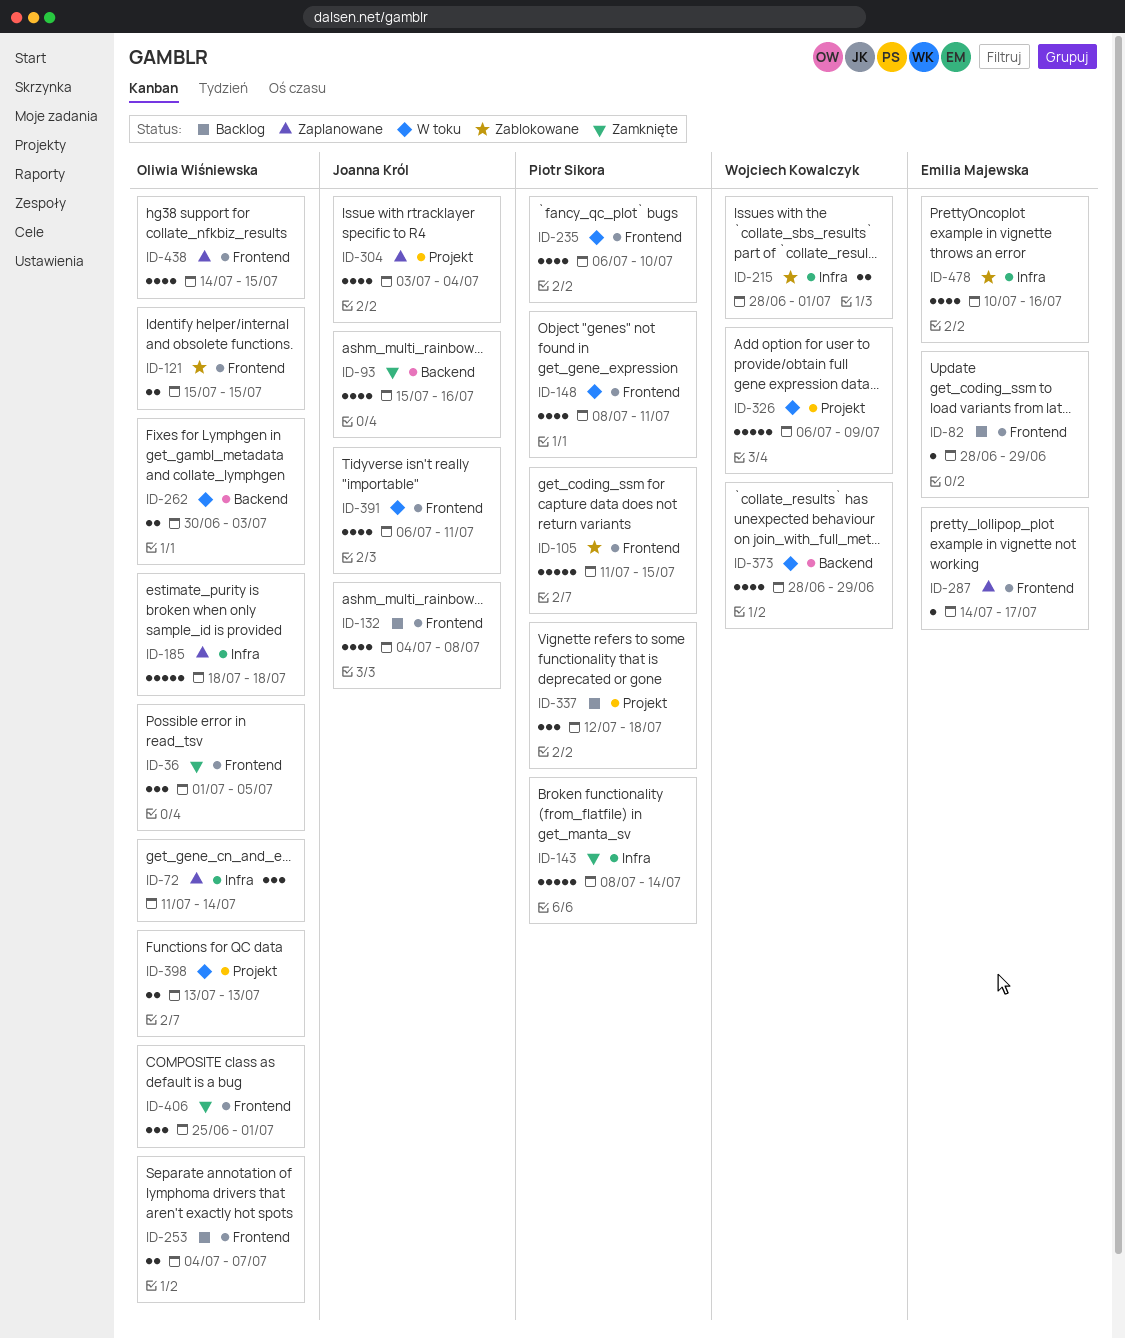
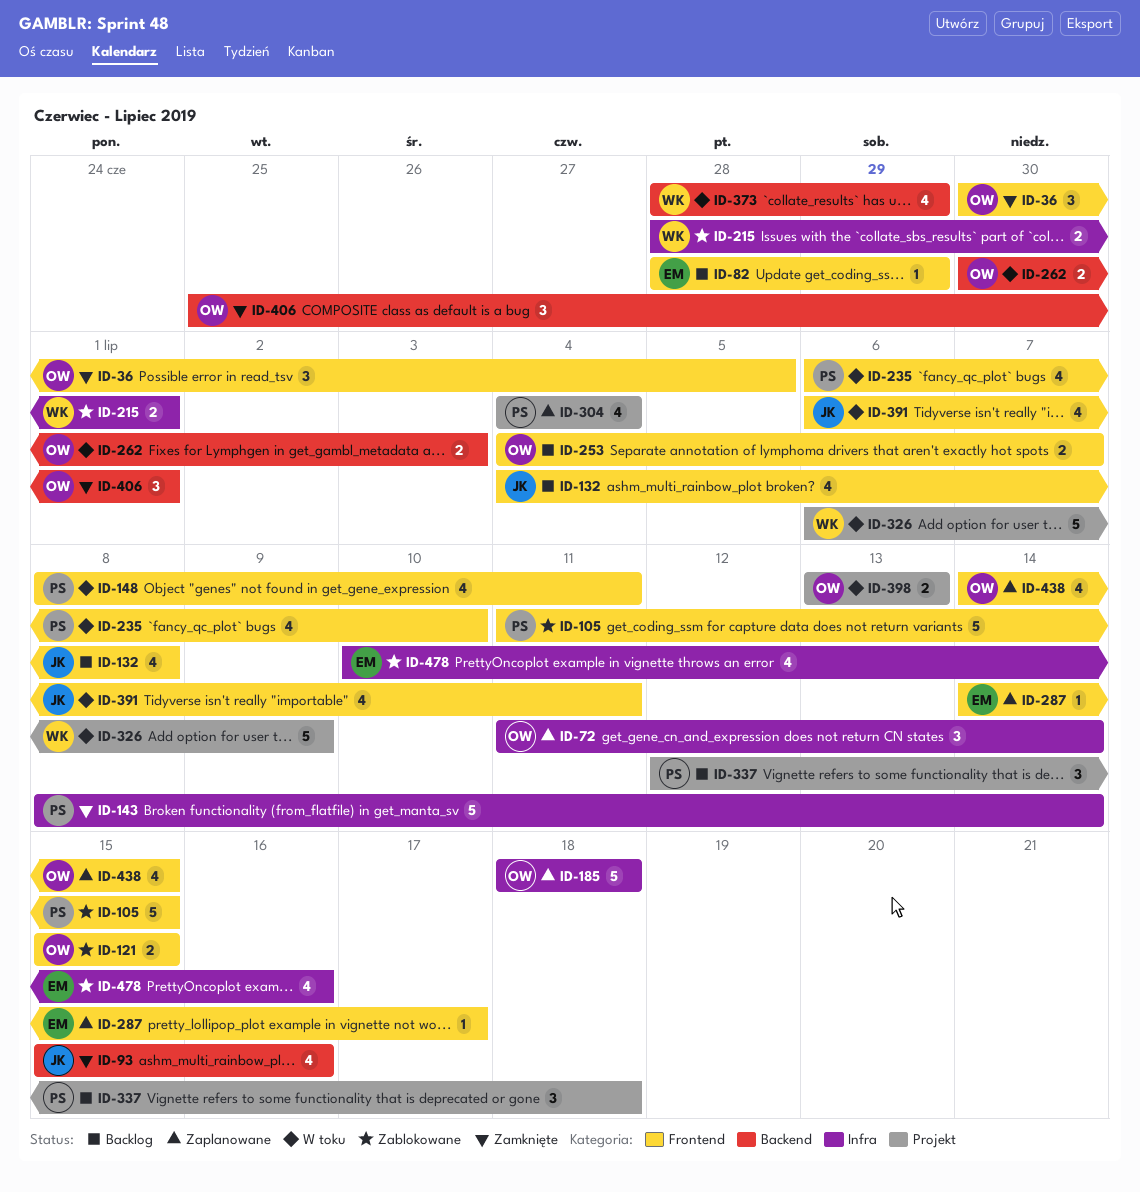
ID-36, start: Jul 1 -> Jun 30
ID-304, owner: Joanna Król -> Piotr Sikora
ID-304, start: Jul 3 -> Jul 4
ID-406, label: Frontend -> Backend

